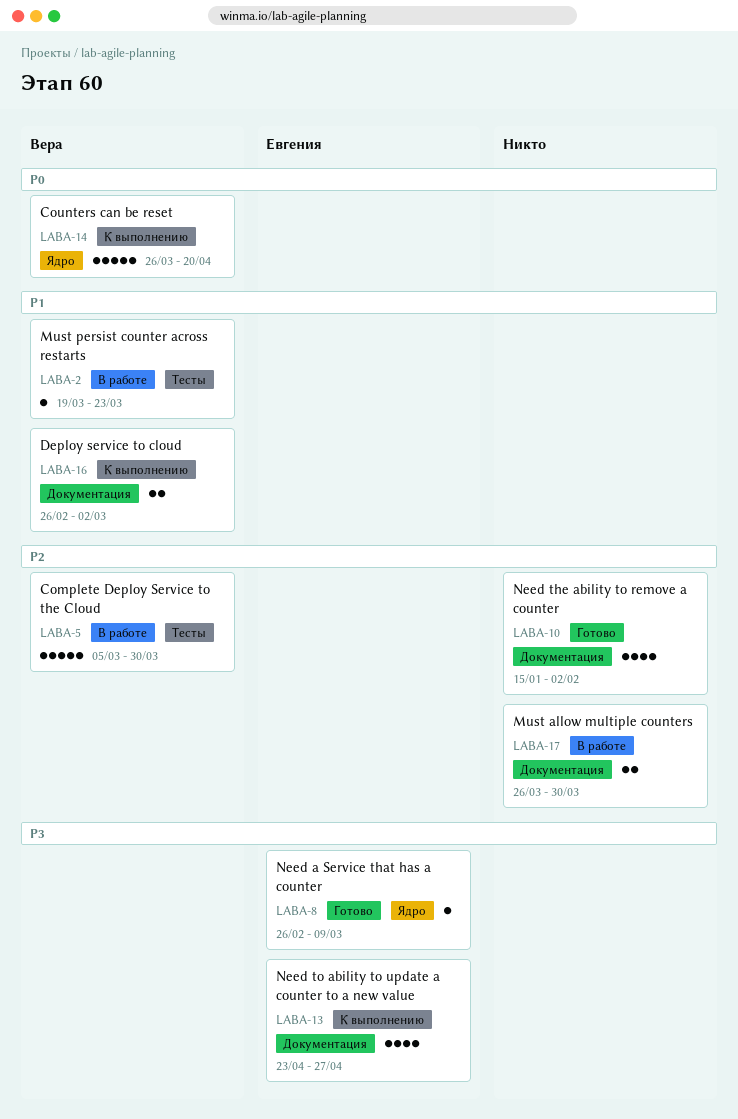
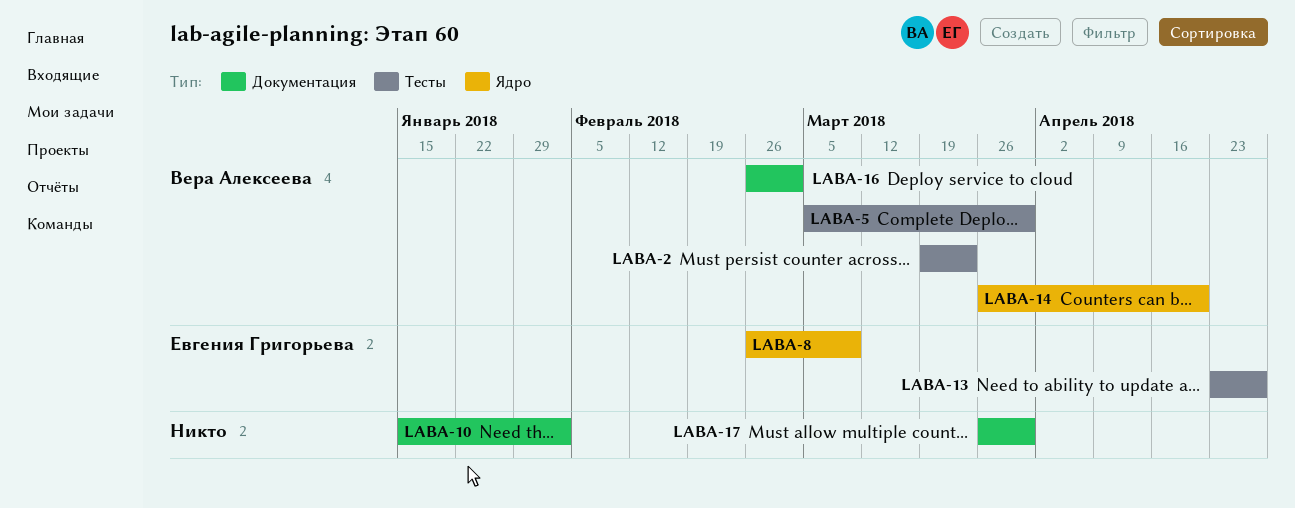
LABA-13, label: Документация -> Тесты

